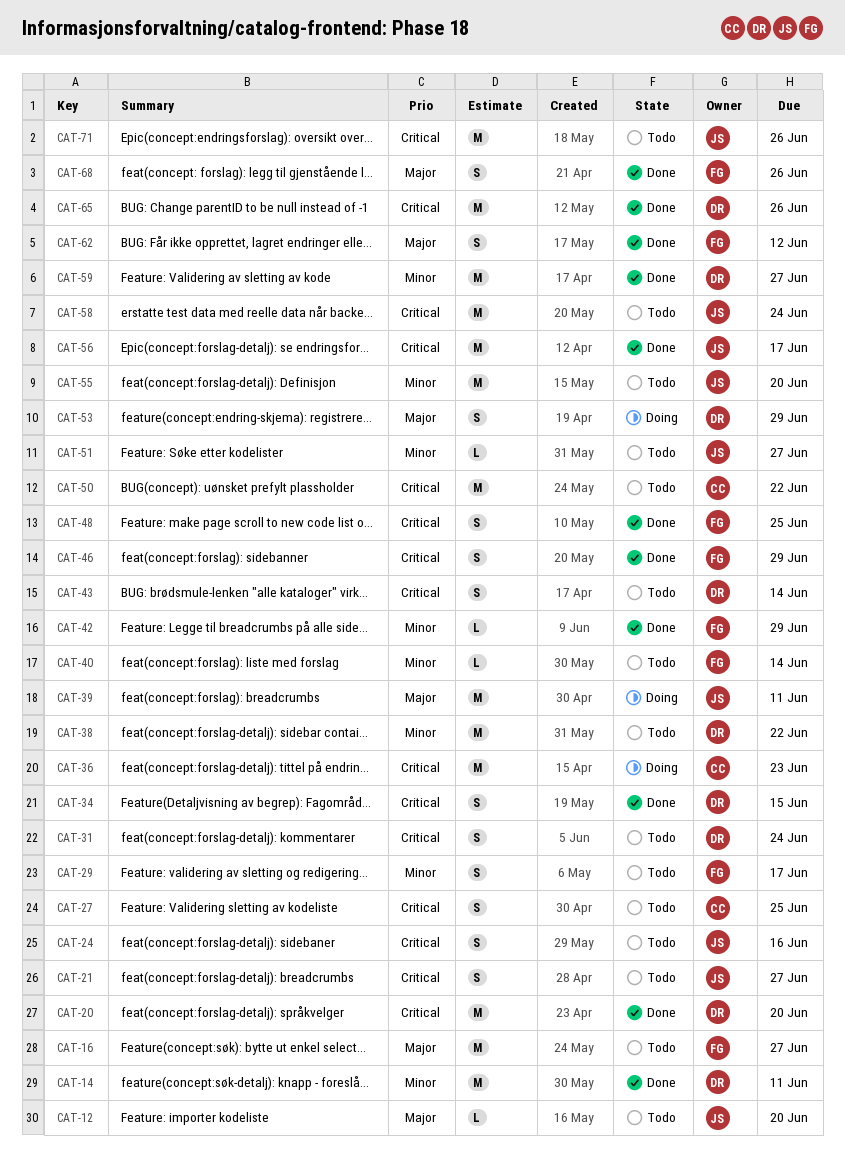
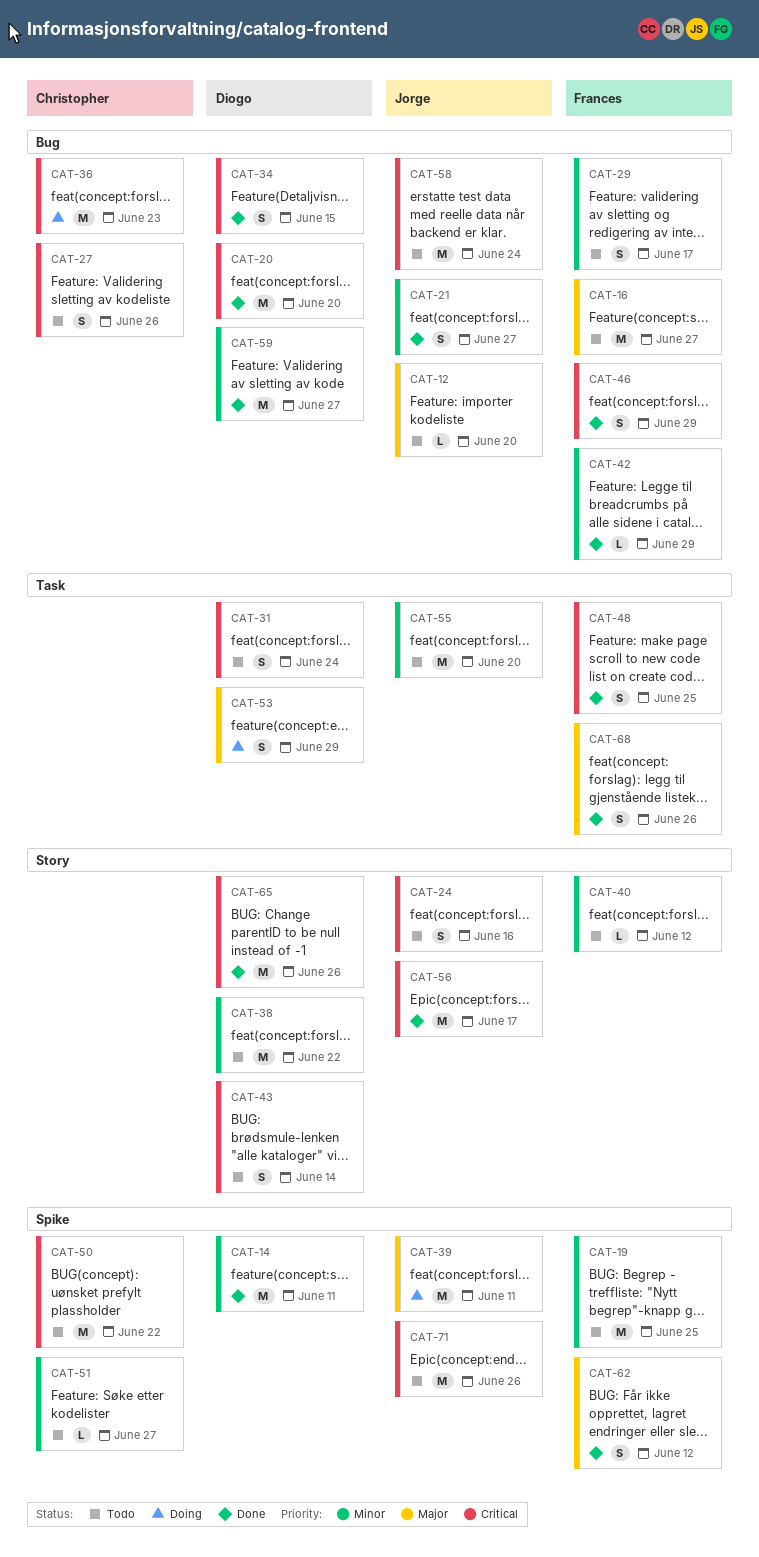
CAT-19: none -> present
CAT-21, status: Todo -> Done
CAT-21, priority: Critical -> Minor
CAT-27, due: Jun 25 -> Jun 26
CAT-40, due: Jun 14 -> Jun 12
CAT-51, owner: Jorge -> Christopher

